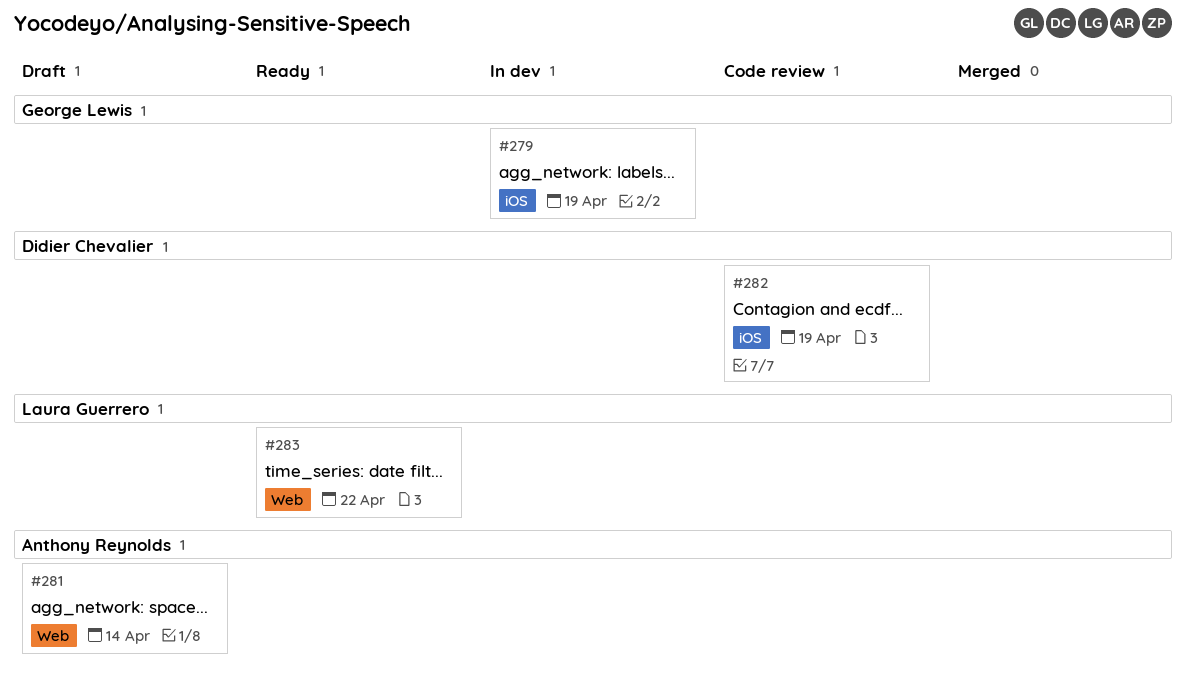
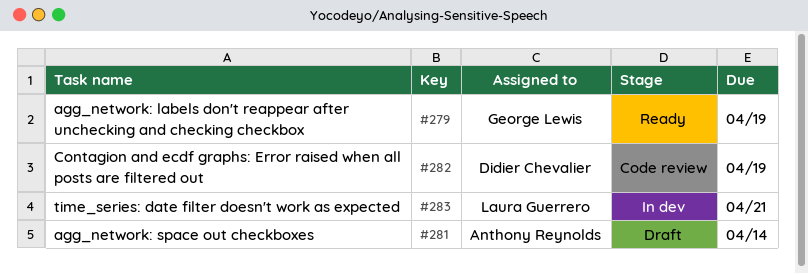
#279, status: In dev -> Ready
#283, status: Ready -> In dev
#283, due: Apr 22 -> Apr 21

